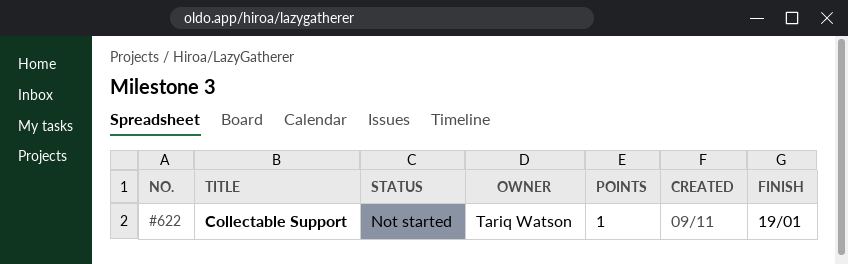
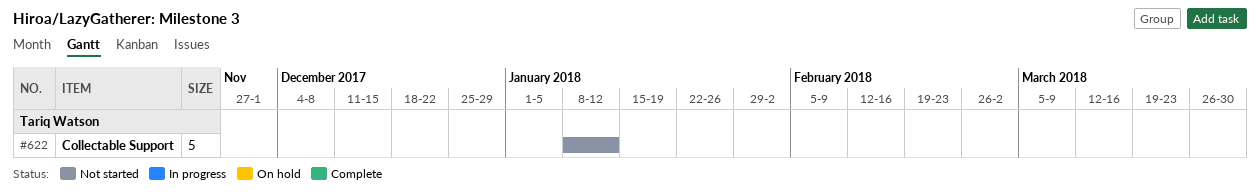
#622, estimate: 1 -> 5
#622, due: Jan 19 -> Jan 12

